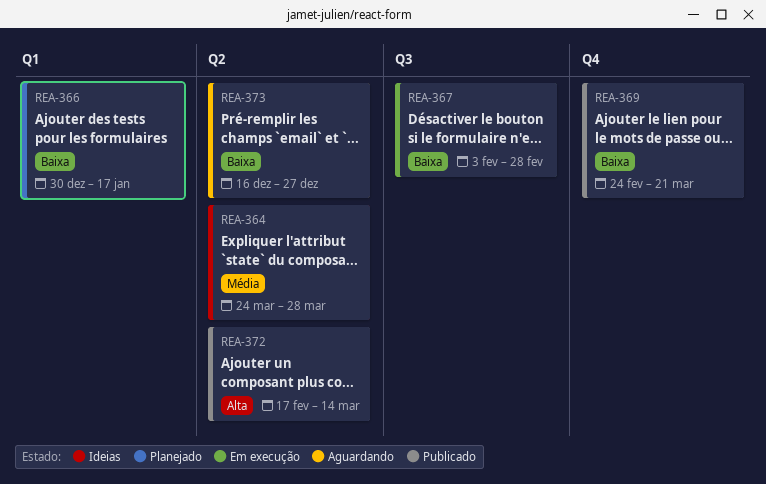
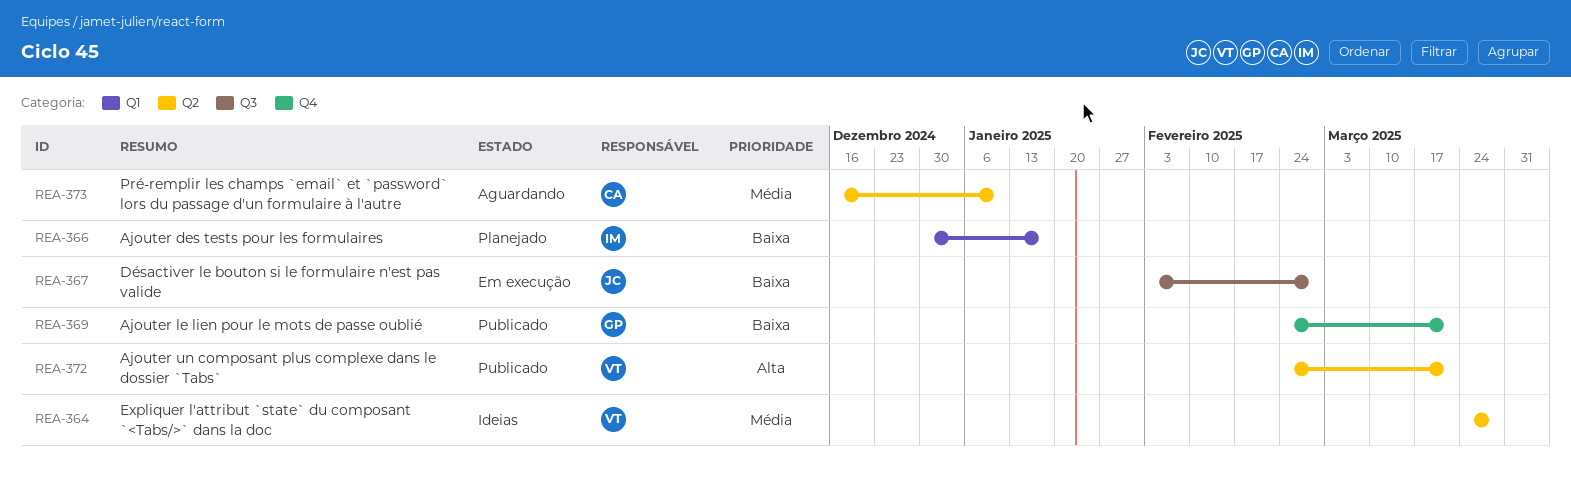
REA-372, start: Feb 17 -> Feb 24
REA-372, due: Mar 14 -> Mar 21
REA-373, priority: Baixa -> Média
REA-373, due: Dec 27 -> Jan 10

